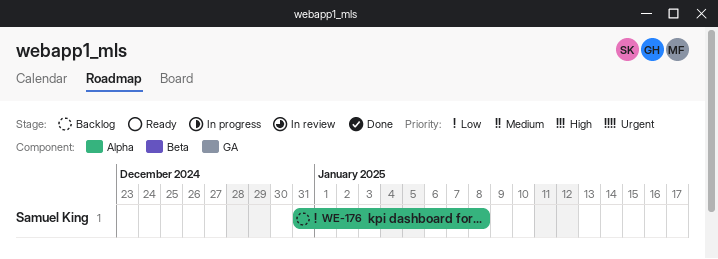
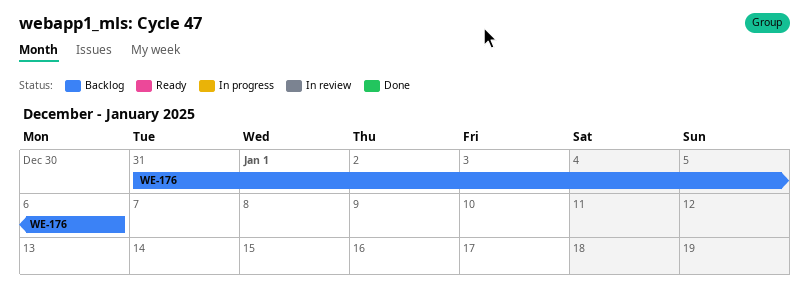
WE-176, due: Jan 8 -> Jan 6

